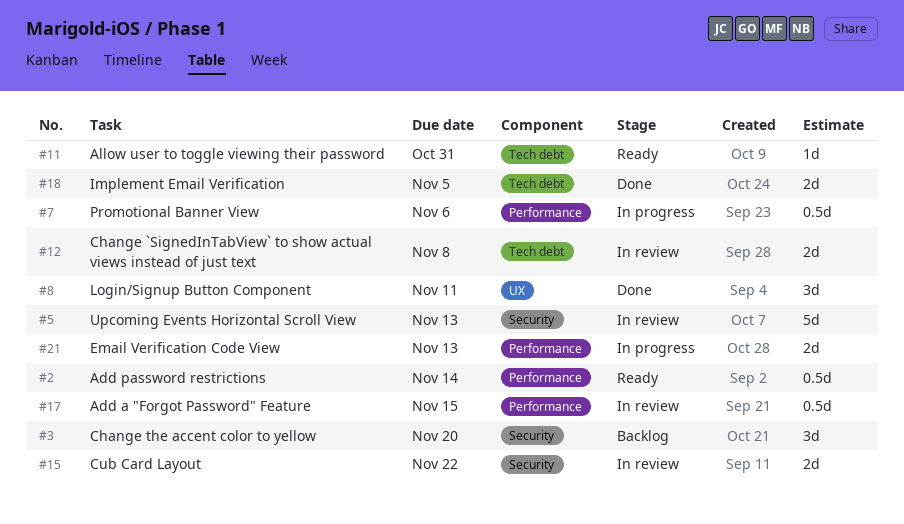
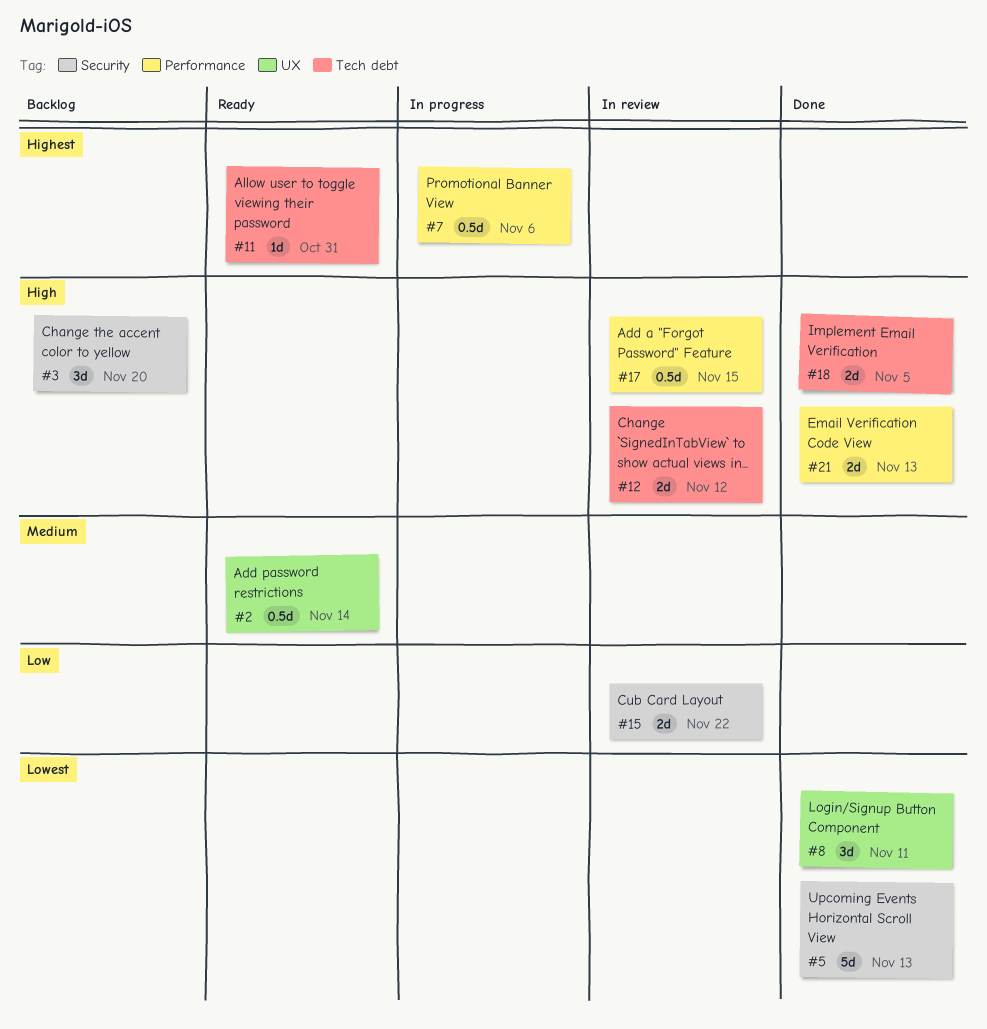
#2, label: Performance -> UX
#5, status: In review -> Done
#12, due: Nov 8 -> Nov 12
#21, status: In progress -> Done

